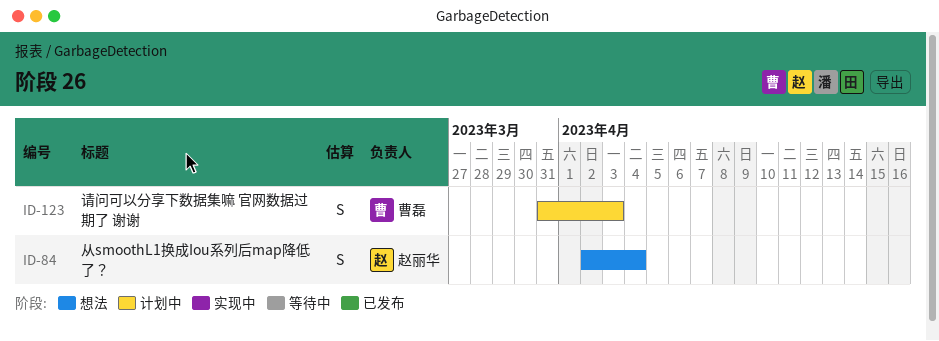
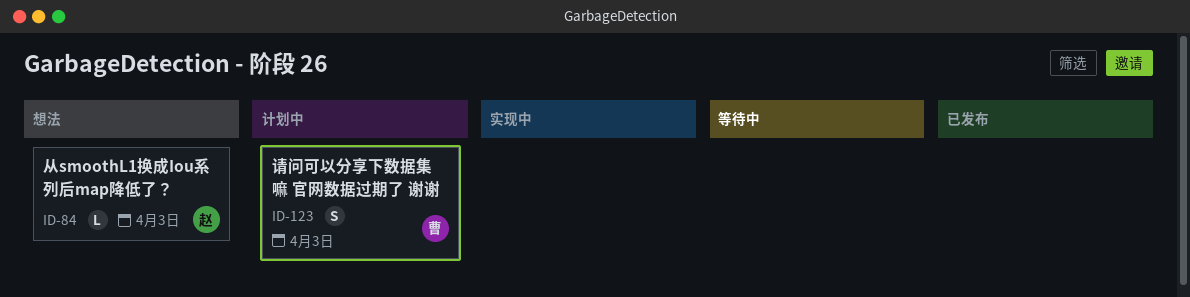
ID-84, estimate: S -> L
ID-84, due: Apr 4 -> Apr 3

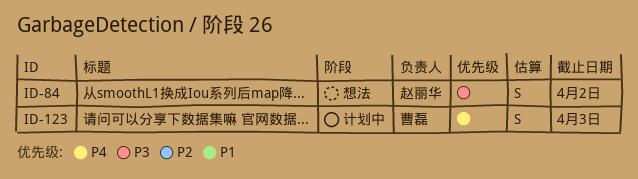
ID-84, estimate: L -> S
ID-84, due: Apr 3 -> Apr 2

